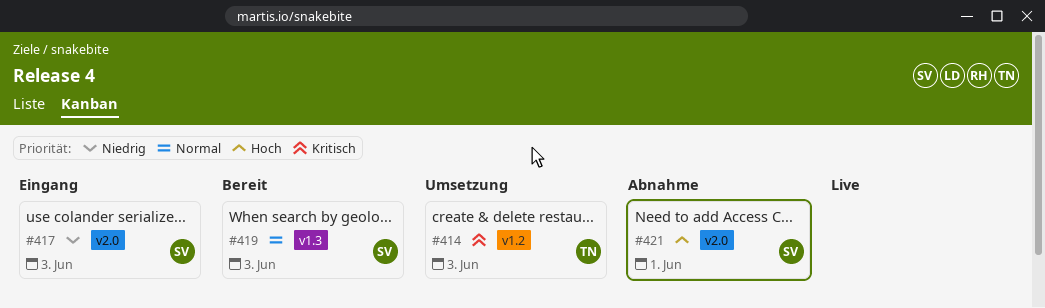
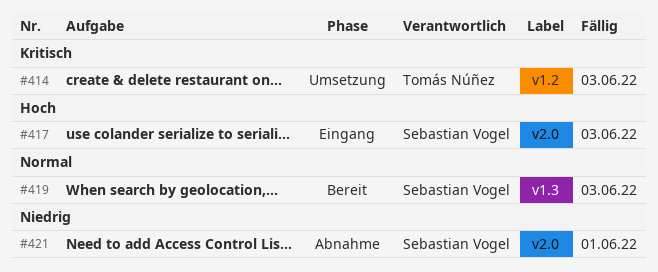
#417, priority: Niedrig -> Hoch
#421, priority: Hoch -> Niedrig

